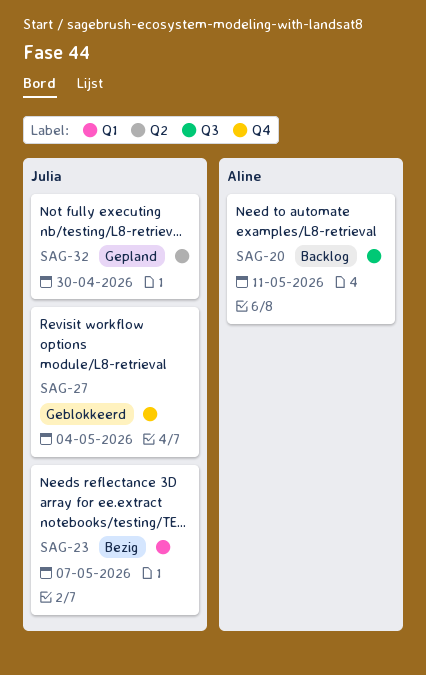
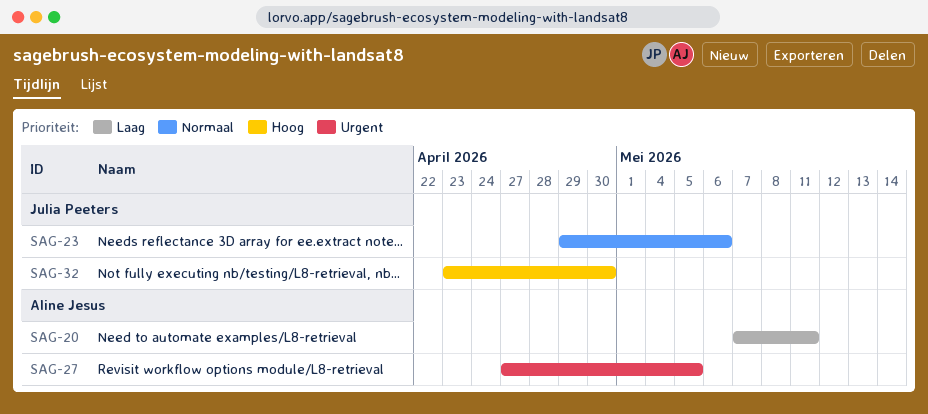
SAG-23, due: May 7 -> May 6
SAG-27, owner: Julia Peeters -> Aline Jesus
SAG-27, due: May 4 -> May 5

